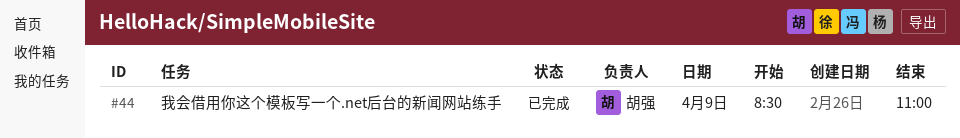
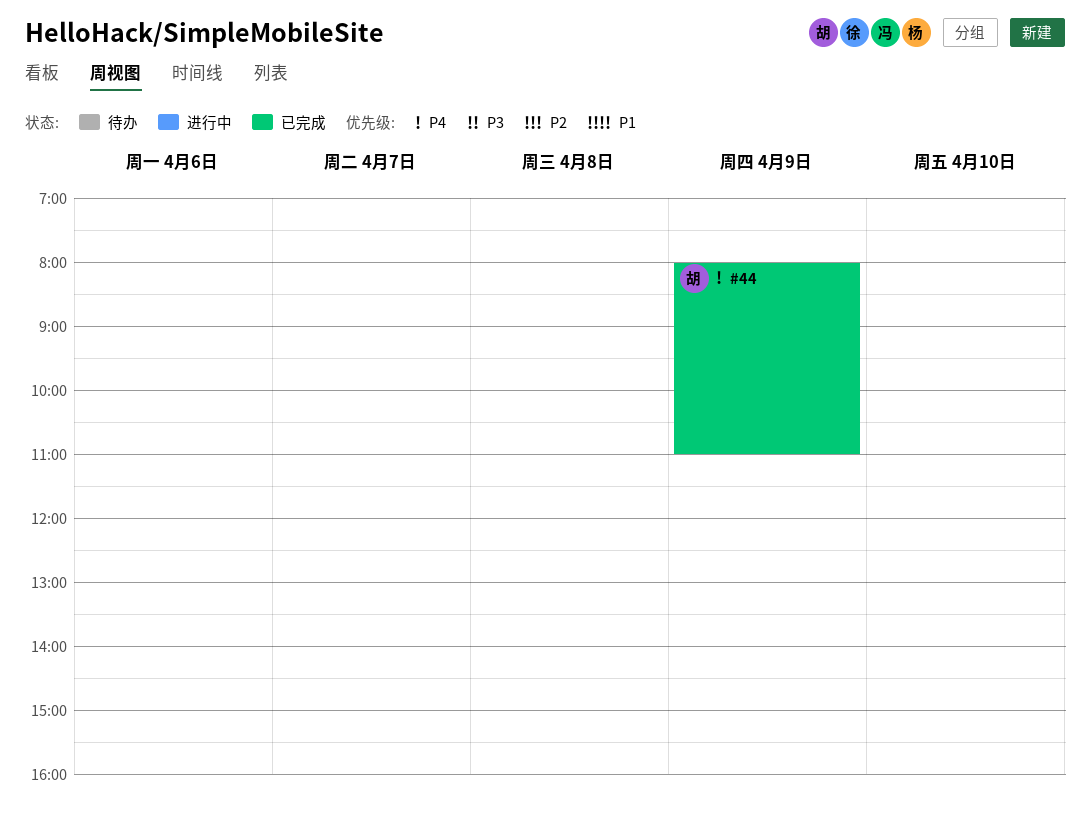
#44, begins: 08:30 -> 08:00

